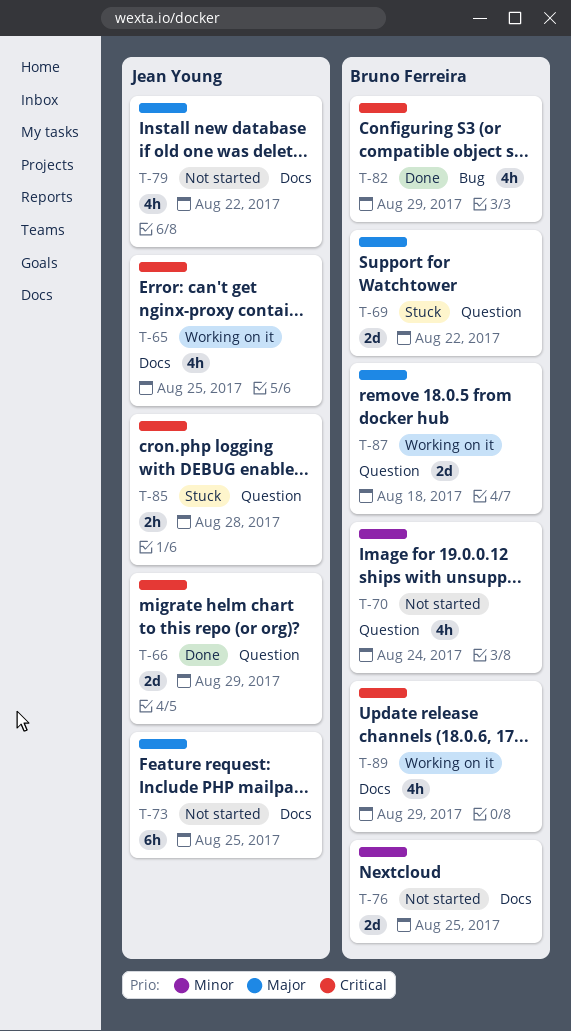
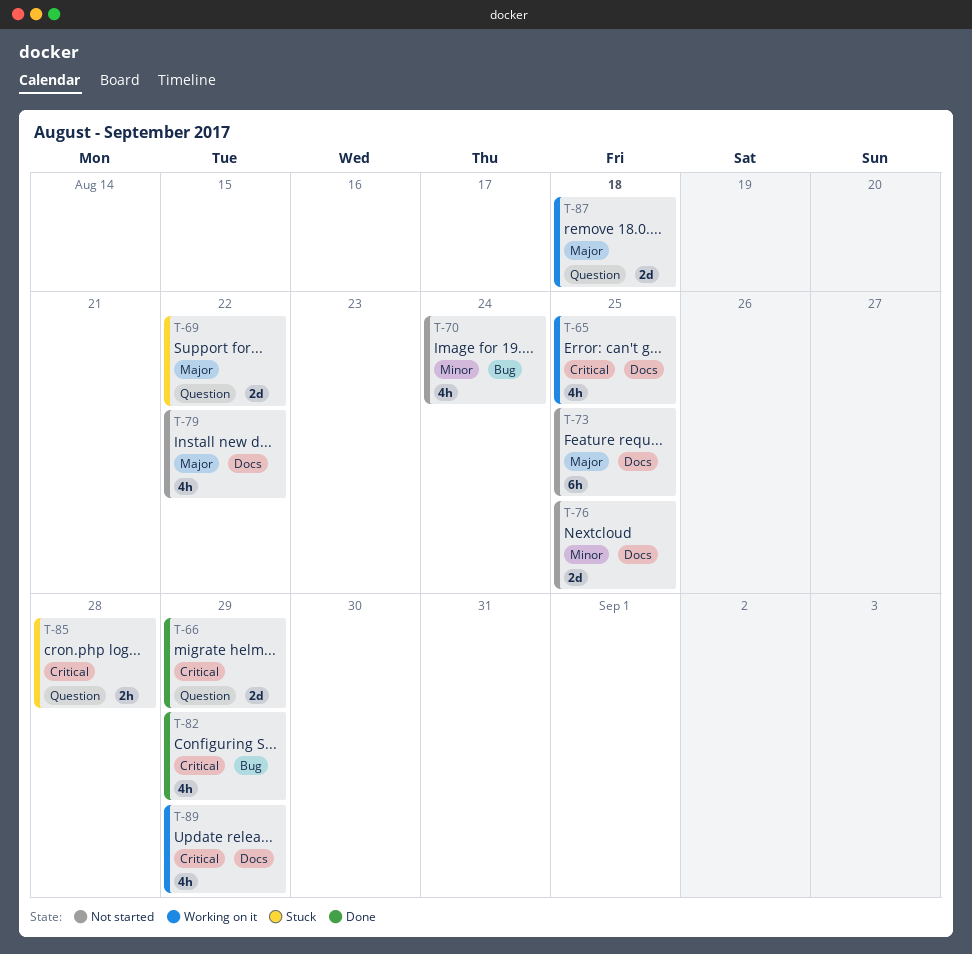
T-70, label: Question -> Bug

